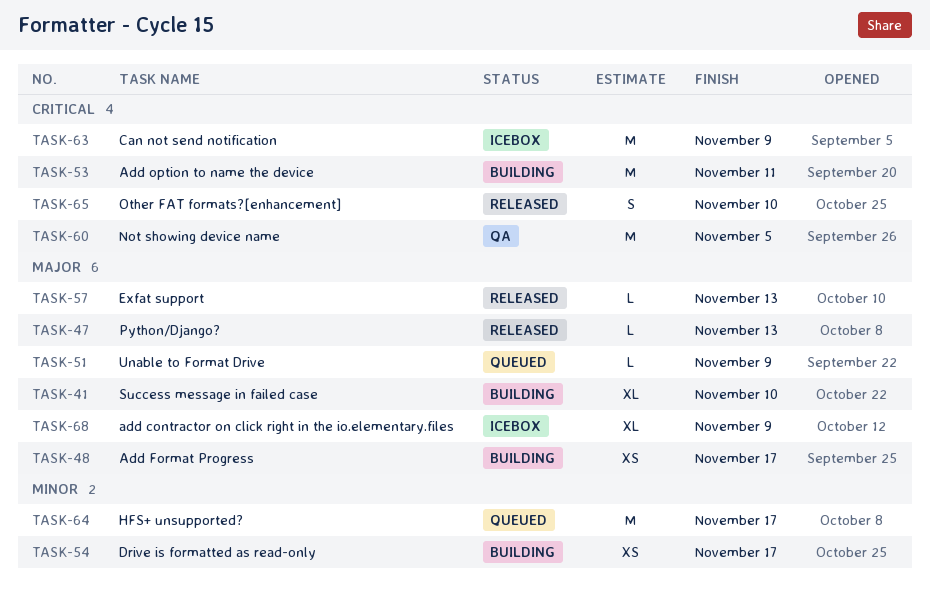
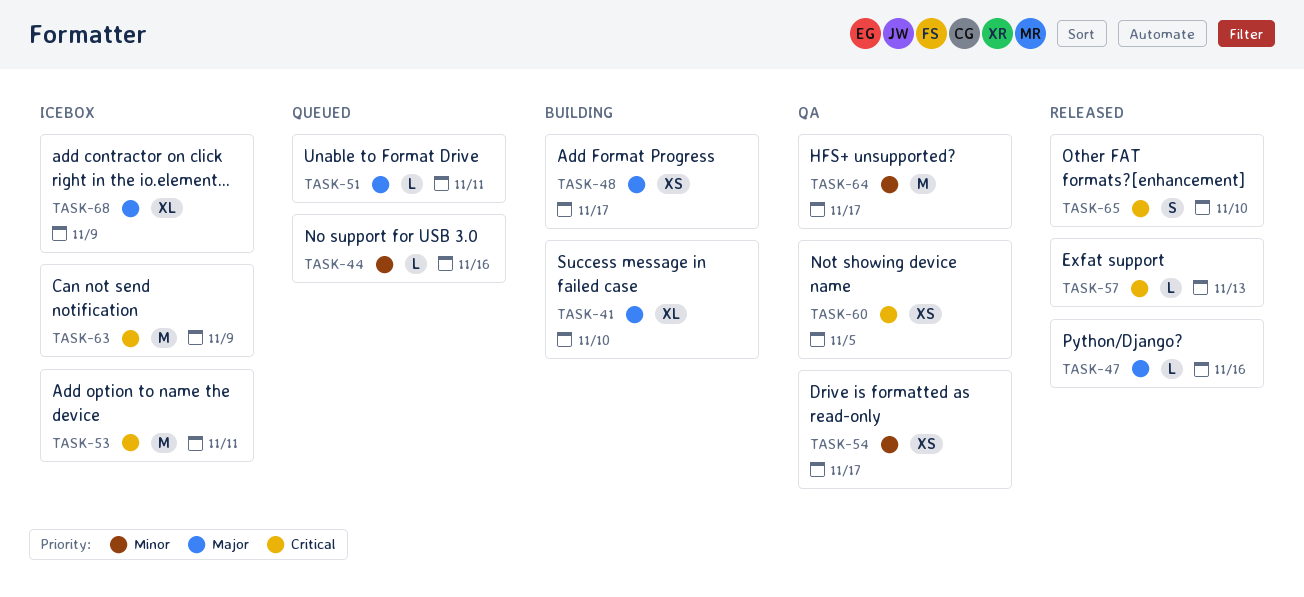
TASK-44: none -> present
TASK-47, due: Nov 13 -> Nov 16
TASK-51, due: Nov 9 -> Nov 11
TASK-53, status: Building -> Icebox
TASK-54, status: Building -> QA
TASK-57, priority: Major -> Critical
TASK-60, estimate: M -> XS
TASK-64, status: Queued -> QA

